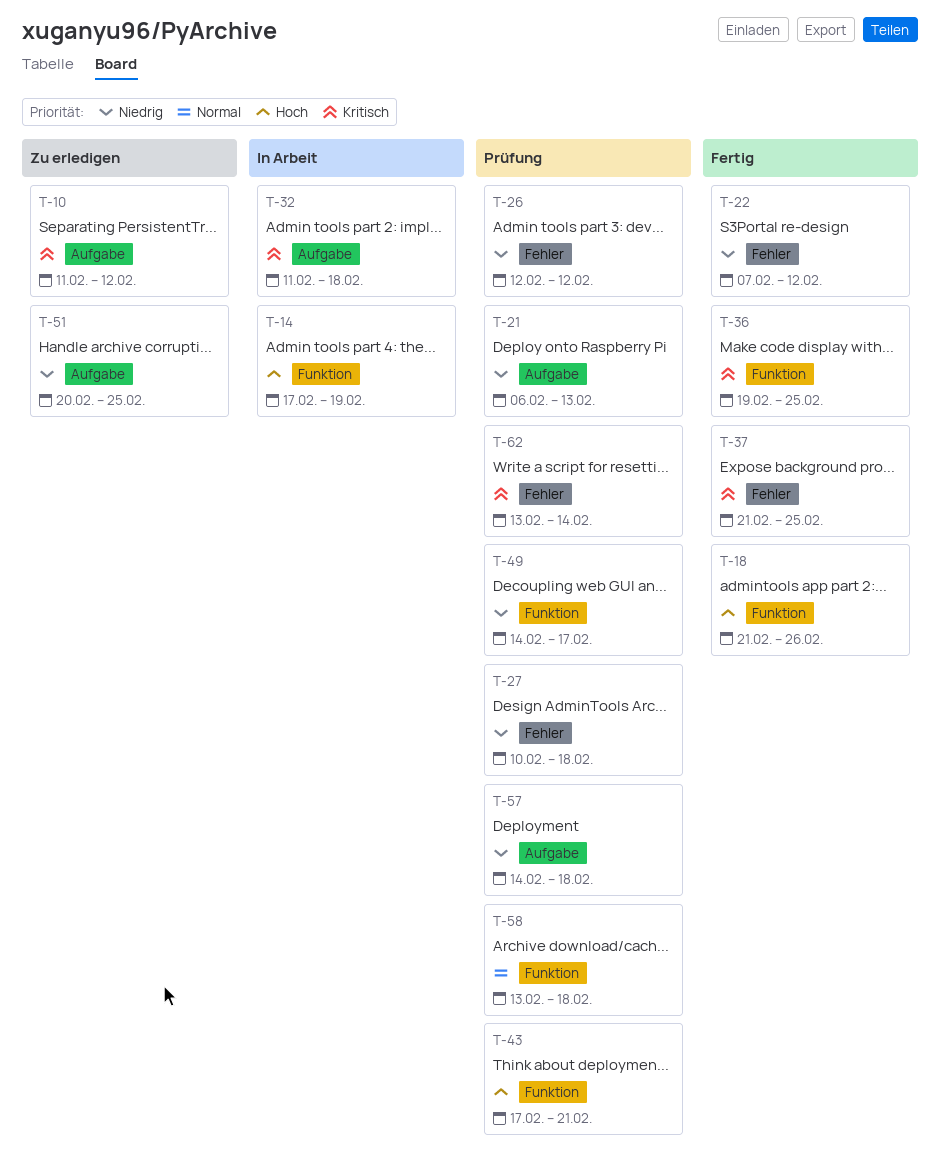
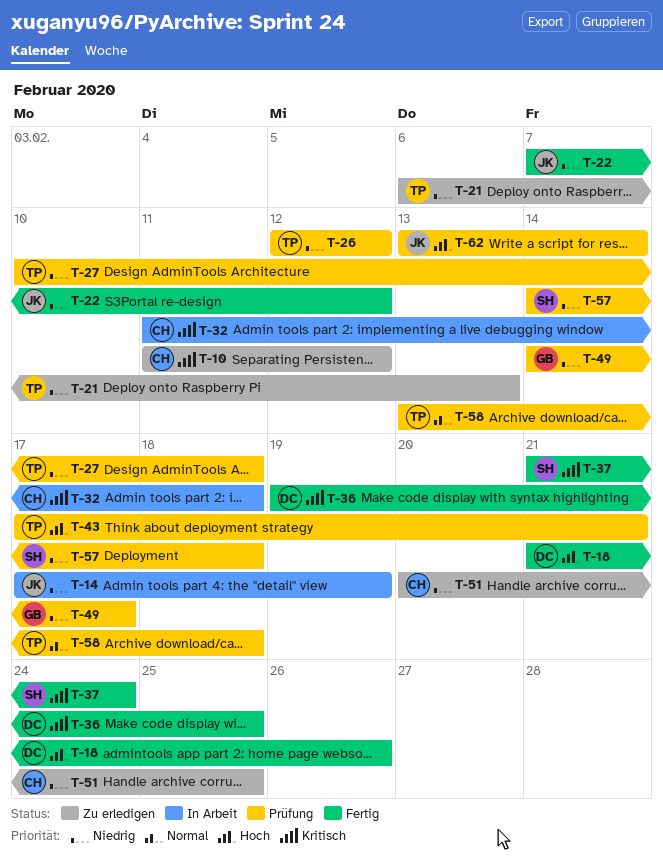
T-14, priority: Hoch -> Niedrig
T-21, status: Prüfung -> Zu erledigen
T-37, due: Feb 25 -> Feb 24
T-62, priority: Kritisch -> Hoch

